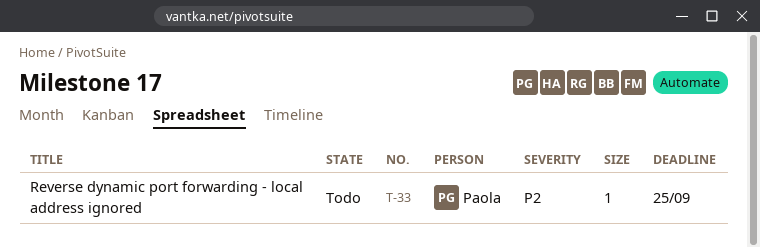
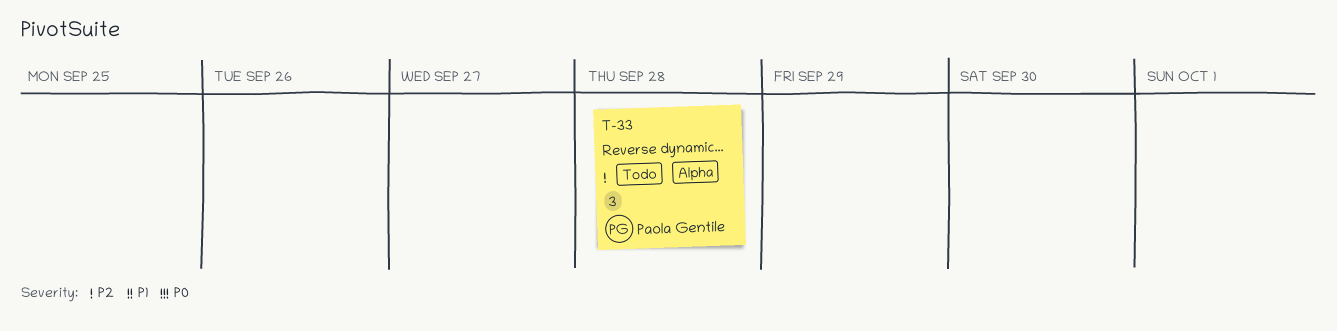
T-33, estimate: 1 -> 3
T-33, due: Sep 25 -> Sep 28

